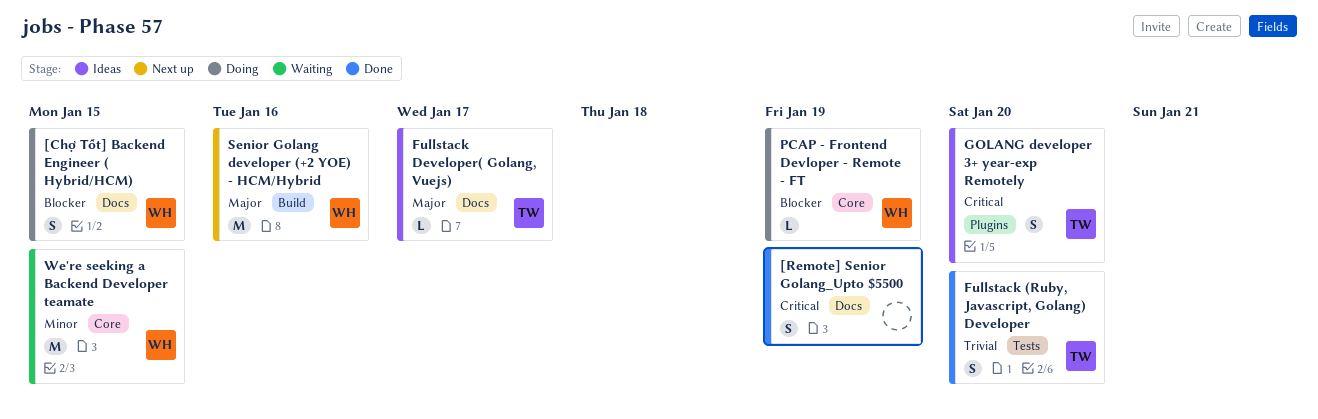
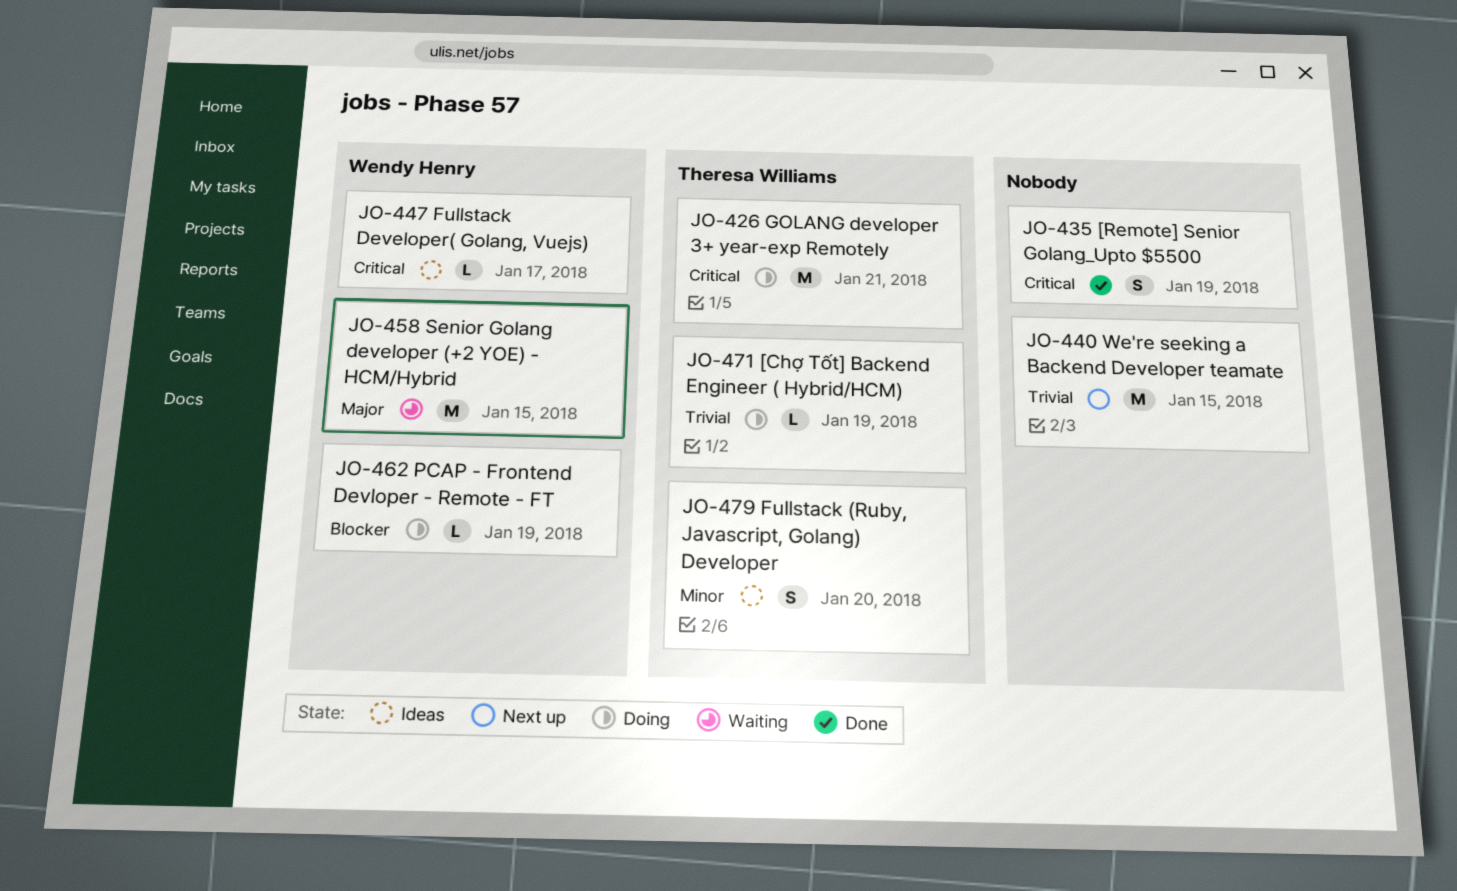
[Chợ Tốt] Backend Engineer ( Hybrid/HCM), owner: Wendy Henry -> Theresa Williams
[Chợ Tốt] Backend Engineer ( Hybrid/HCM), priority: Blocker -> Trivial
[Chợ Tốt] Backend Engineer ( Hybrid/HCM), estimate: S -> L
[Chợ Tốt] Backend Engineer ( Hybrid/HCM), due: Jan 15 -> Jan 19
Fullstack (Ruby, Javascript, Golang) Developer, status: Done -> Ideas
Fullstack (Ruby, Javascript, Golang) Developer, priority: Trivial -> Minor
Fullstack Developer( Golang, Vuejs), owner: Theresa Williams -> Wendy Henry
Fullstack Developer( Golang, Vuejs), priority: Major -> Critical
GOLANG developer 3+ year-exp Remotely, status: Ideas -> Doing
GOLANG developer 3+ year-exp Remotely, estimate: S -> M
GOLANG developer 3+ year-exp Remotely, due: Jan 20 -> Jan 21
Senior Golang developer (+2 YOE) - HCM/Hybrid, status: Next up -> Waiting
Senior Golang developer (+2 YOE) - HCM/Hybrid, due: Jan 16 -> Jan 15
We're seeking a Backend Developer teamate, status: Waiting -> Next up
We're seeking a Backend Developer teamate, owner: Wendy Henry -> none
We're seeking a Backend Developer teamate, priority: Minor -> Trivial

